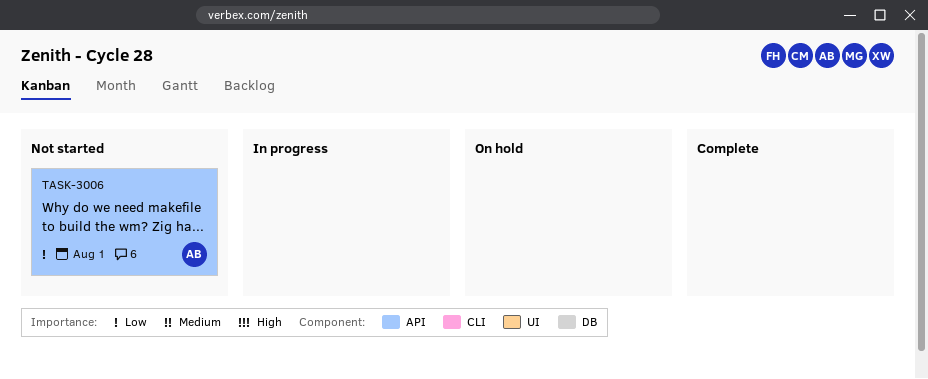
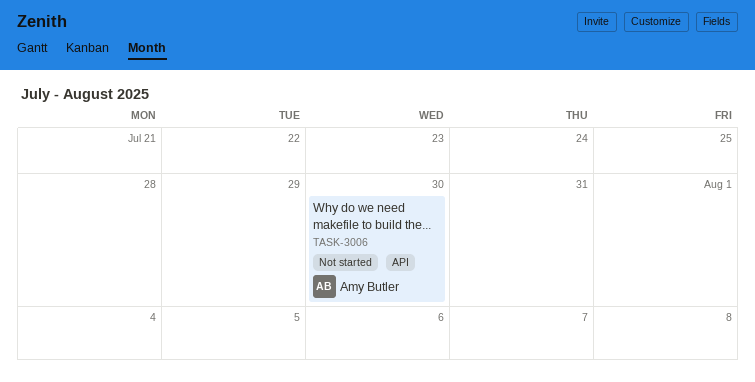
TASK-3006, due: Aug 1 -> Jul 30

